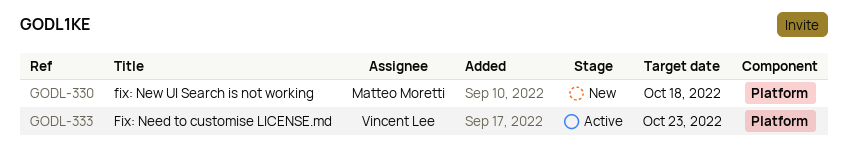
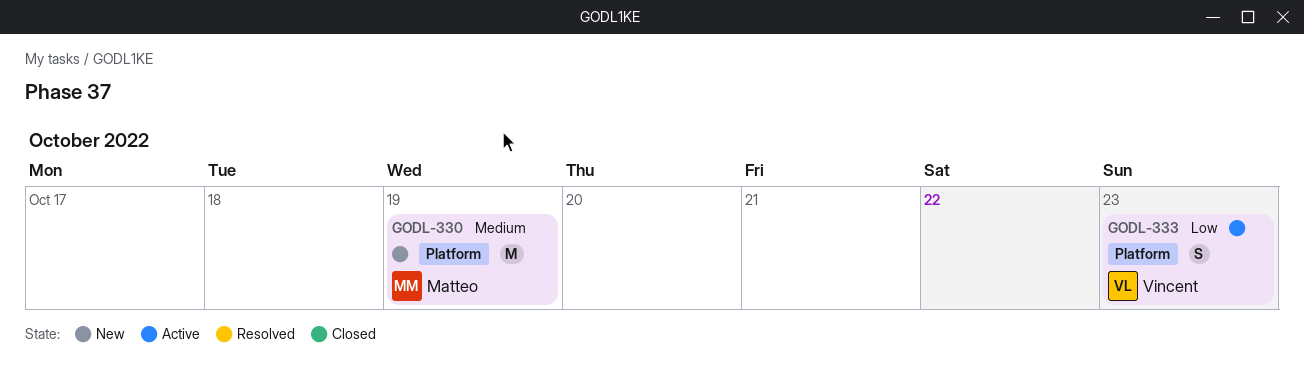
GODL-330, due: Oct 18 -> Oct 19

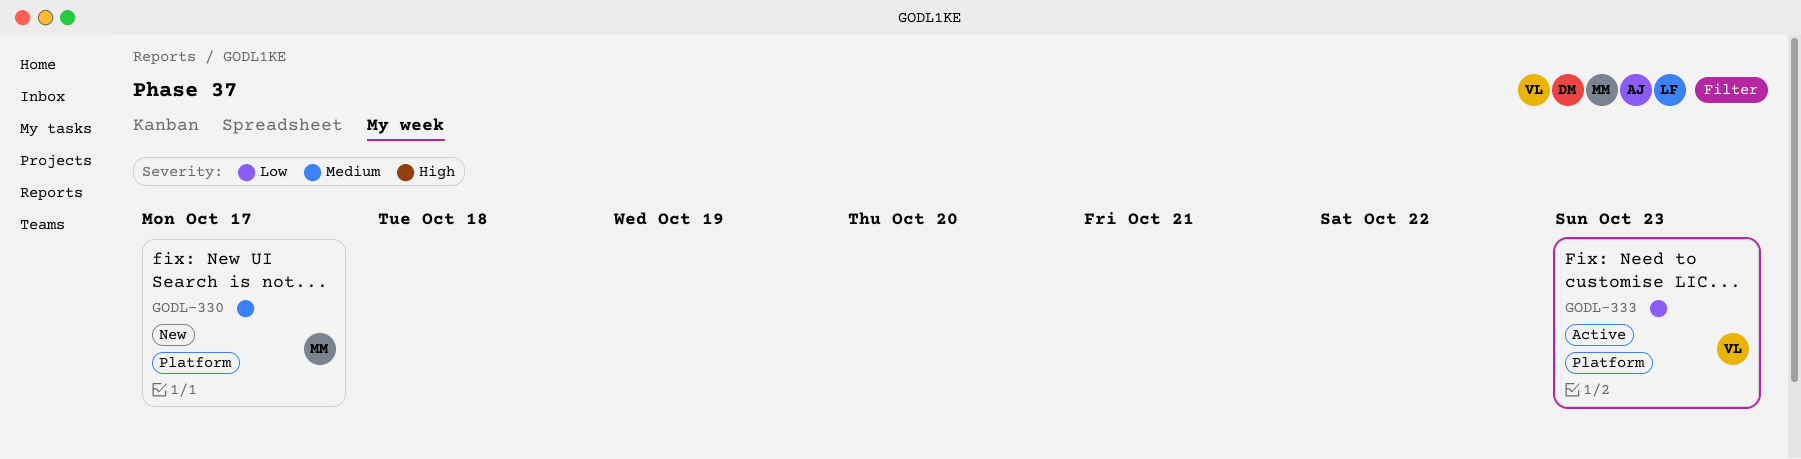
GODL-330, due: Oct 19 -> Oct 17

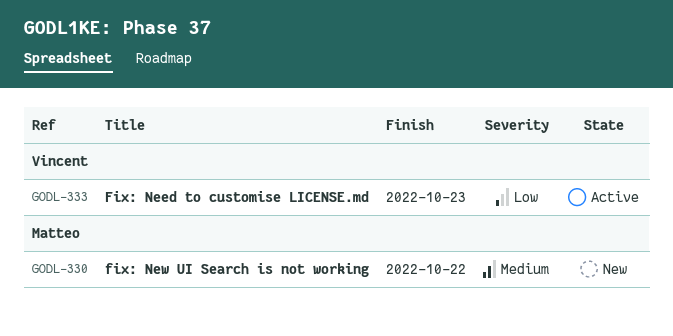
GODL-330, due: Oct 17 -> Oct 22

